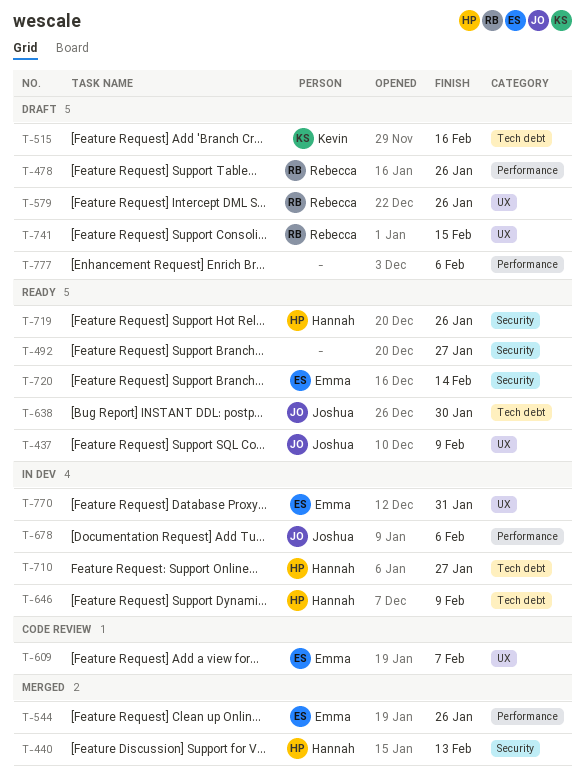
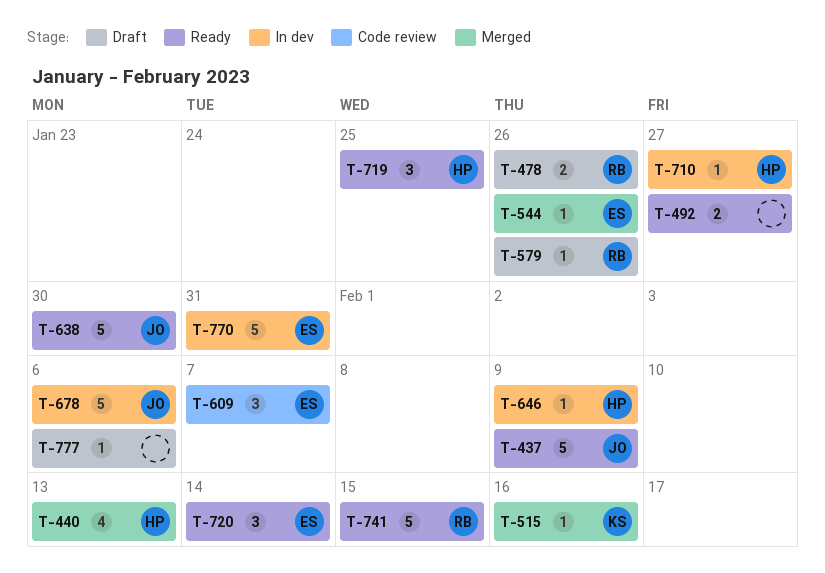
T-515, status: Draft -> Merged
T-719, due: Jan 26 -> Jan 25
T-741, status: Draft -> Ready

